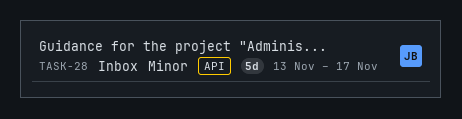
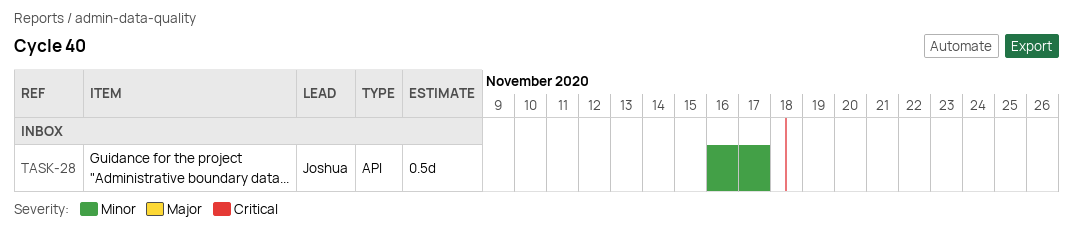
TASK-28, estimate: 5d -> 0.5d
TASK-28, start: Nov 13 -> Nov 16

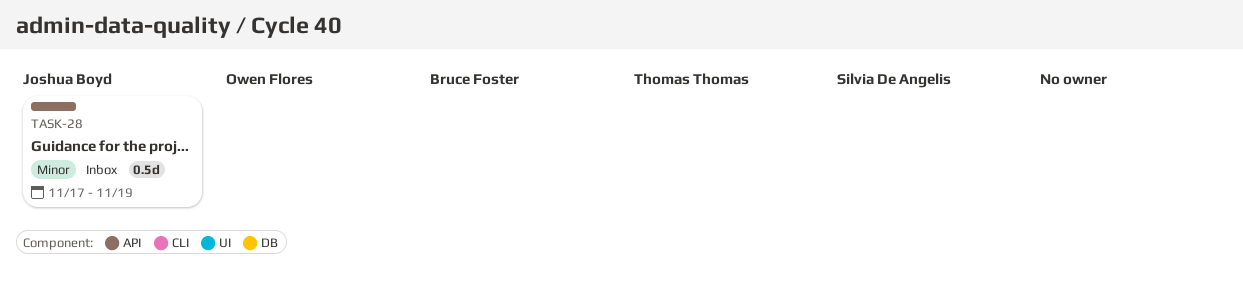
TASK-28, start: Nov 16 -> Nov 17
TASK-28, due: Nov 17 -> Nov 19

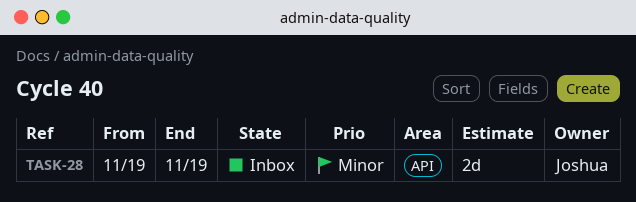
TASK-28, estimate: 0.5d -> 2d
TASK-28, start: Nov 17 -> Nov 19

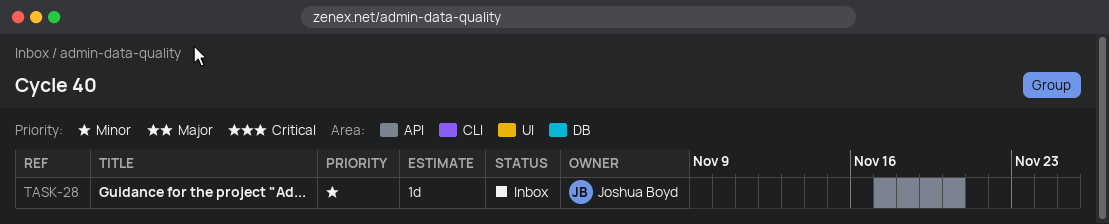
TASK-28, estimate: 2d -> 1d
TASK-28, start: Nov 19 -> Nov 17
TASK-28, due: Nov 19 -> Nov 20

